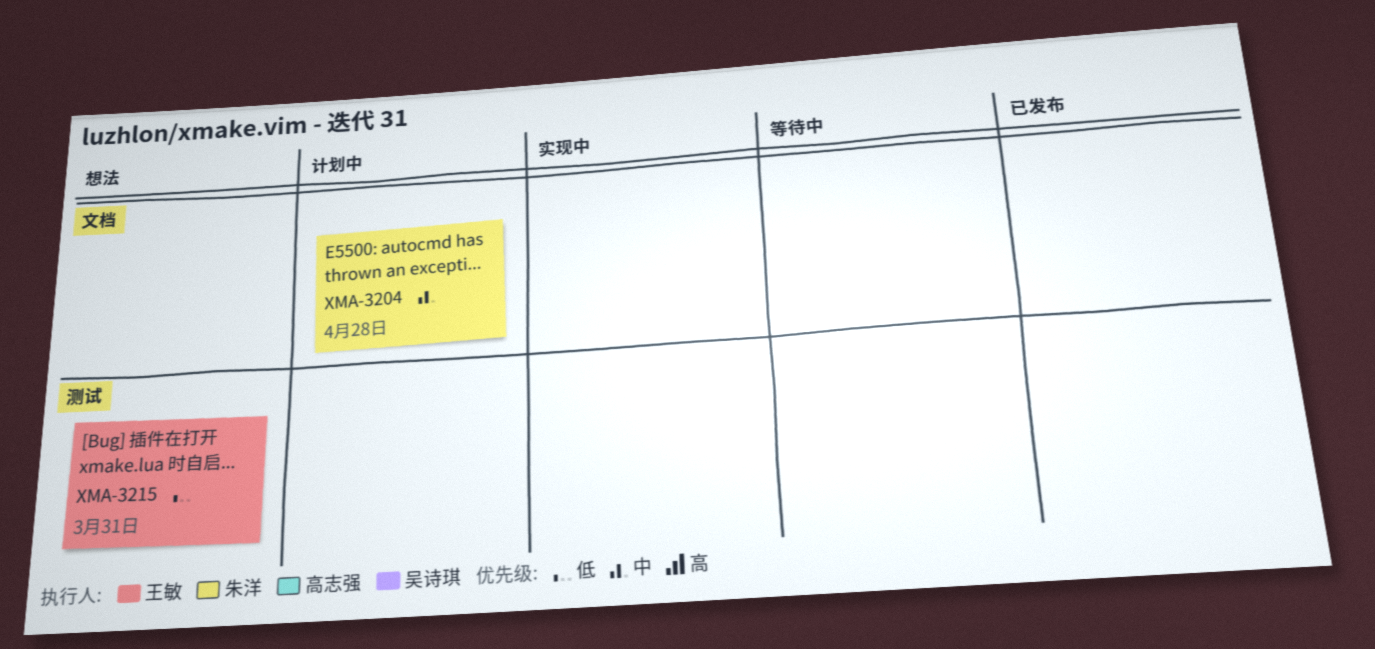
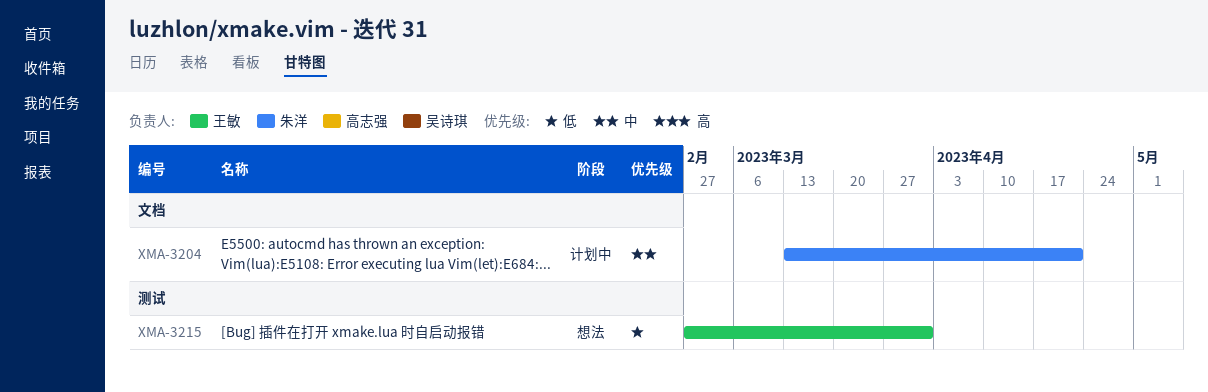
XMA-3204, due: Apr 28 -> Apr 21

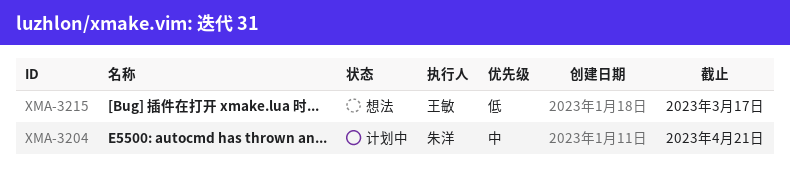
XMA-3215, due: Mar 31 -> Mar 17

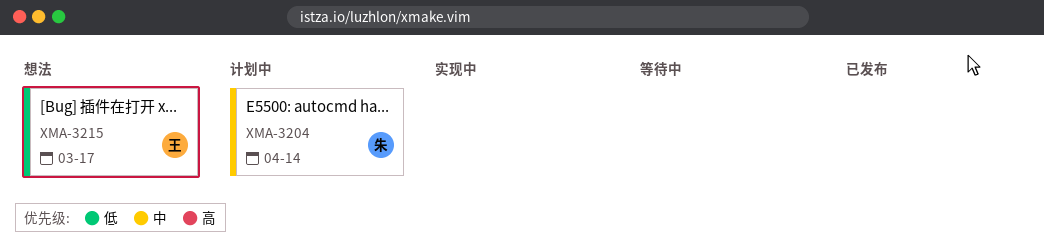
XMA-3204, due: Apr 21 -> Apr 14

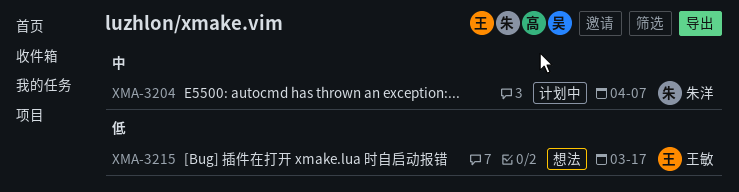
XMA-3204, due: Apr 14 -> Apr 7

